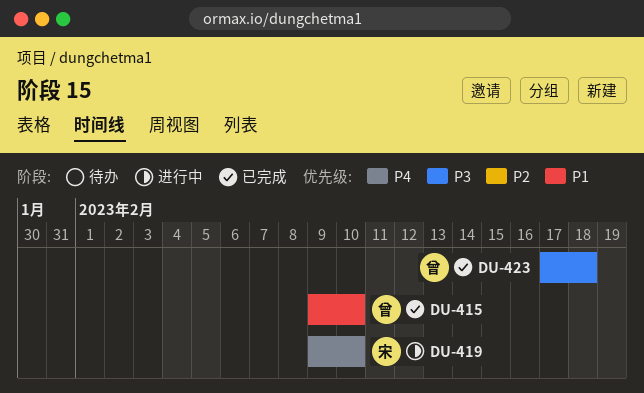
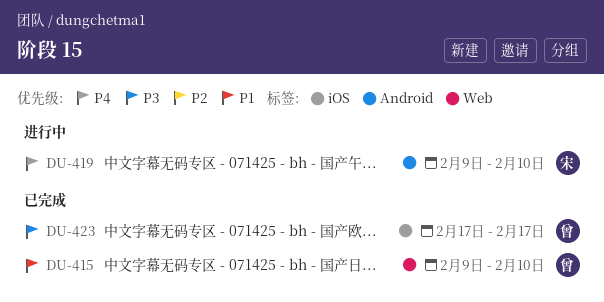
DU-423, due: Feb 18 -> Feb 17

